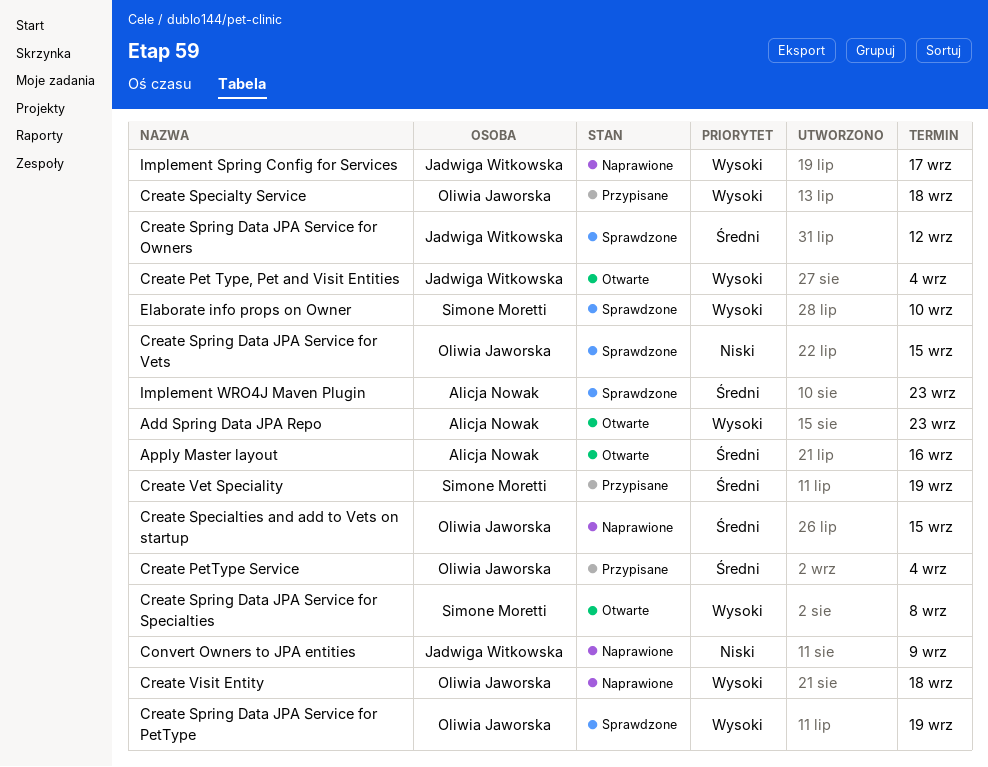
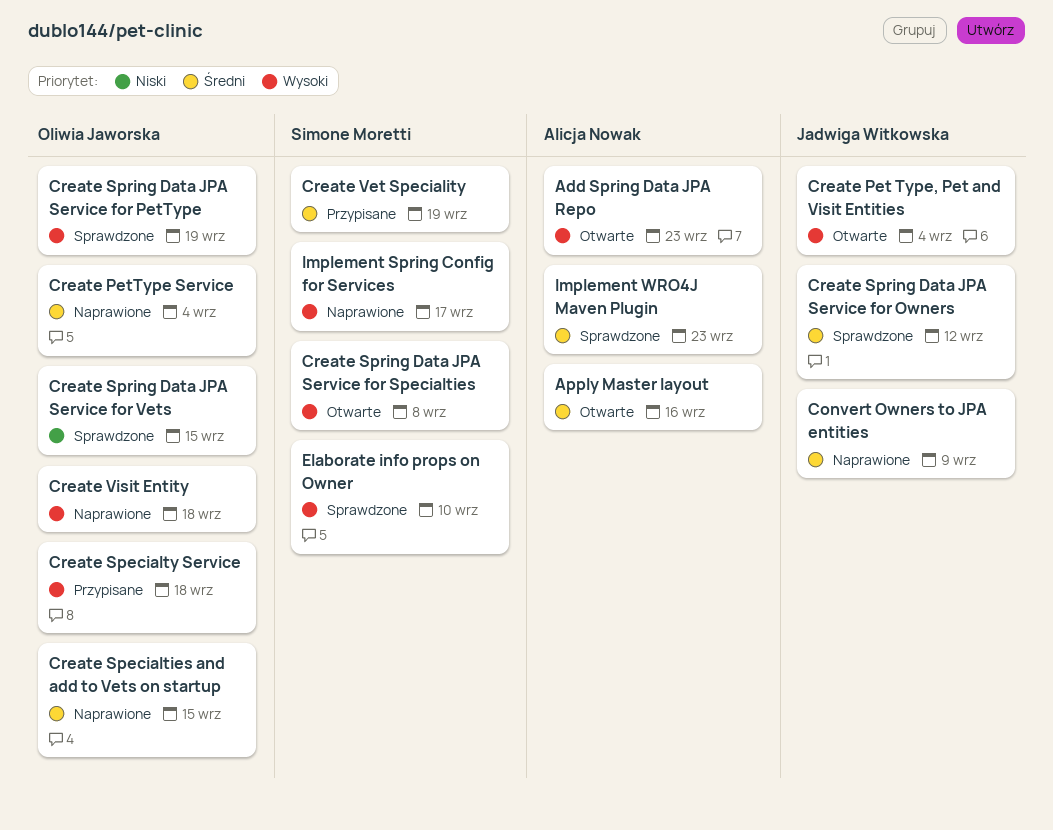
Convert Owners to JPA entities, priority: Niski -> Średni
Create PetType Service, status: Przypisane -> Naprawione
Implement Spring Config for Services, owner: Jadwiga Witkowska -> Simone Moretti

